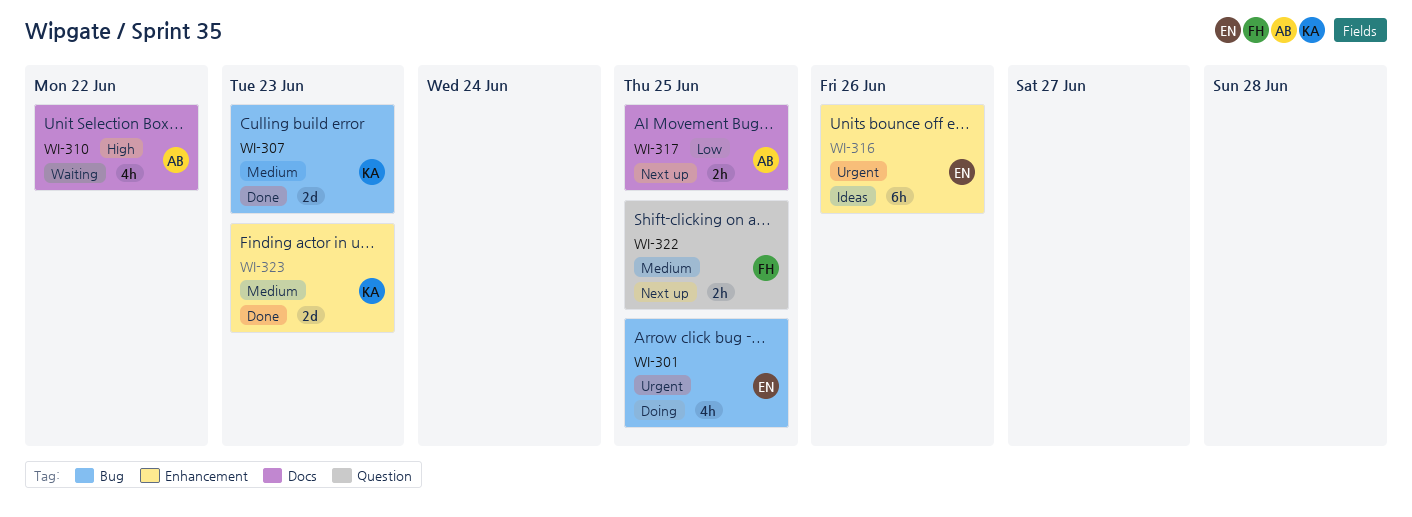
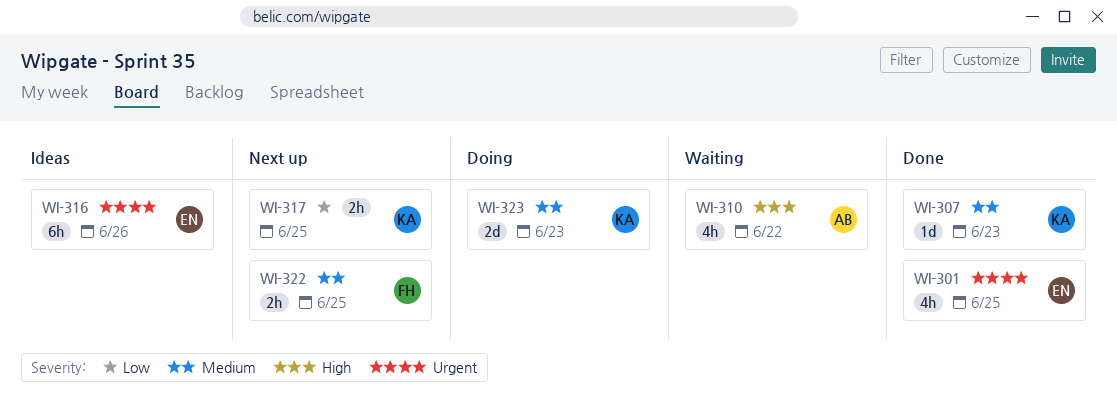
WI-301, status: Doing -> Done
WI-307, estimate: 2d -> 1d
WI-317, owner: AB -> KA
WI-323, status: Done -> Doing

